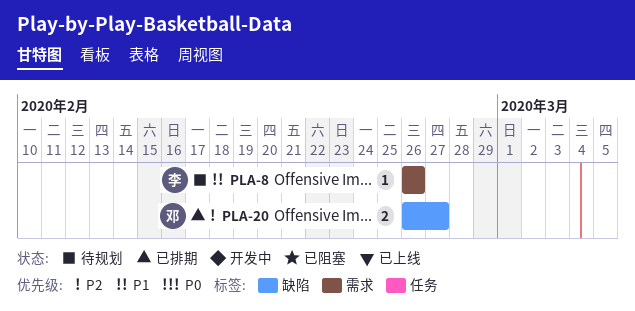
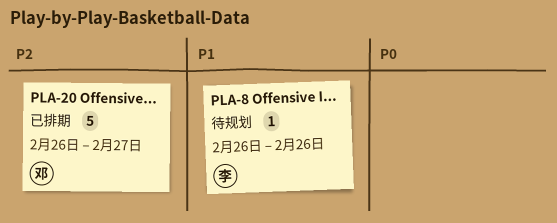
PLA-20, estimate: 2 -> 5

